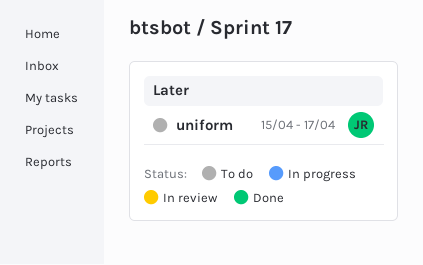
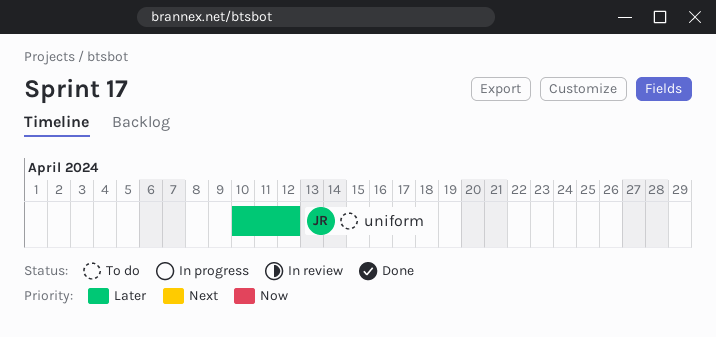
uniform, start: Apr 15 -> Apr 10
uniform, due: Apr 17 -> Apr 12

